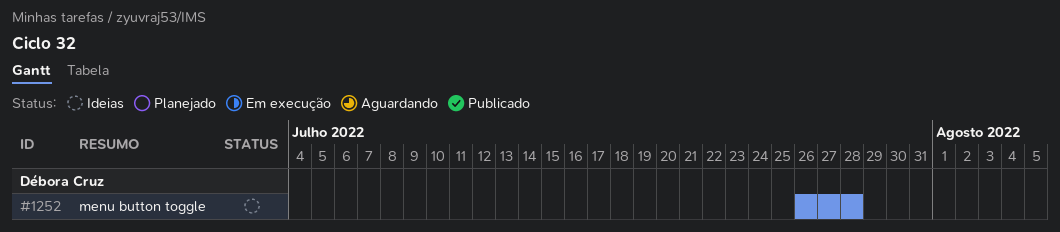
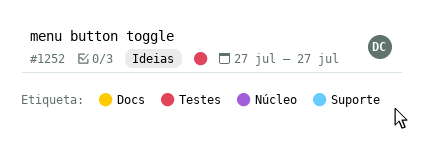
#1252, start: Jul 26 -> Jul 27
#1252, due: Jul 28 -> Jul 27

